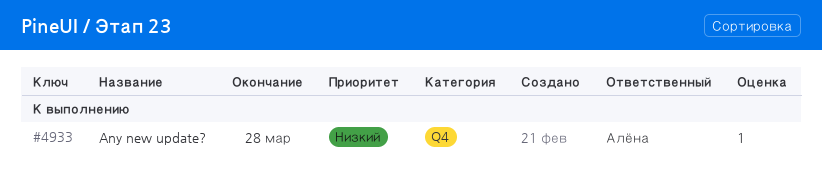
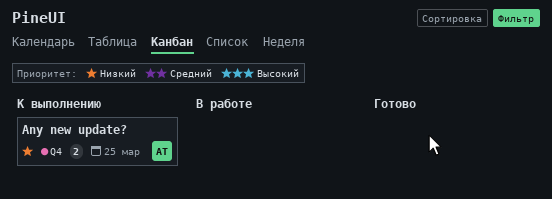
Any new update?, estimate: 1 -> 2
Any new update?, due: Mar 28 -> Mar 25

